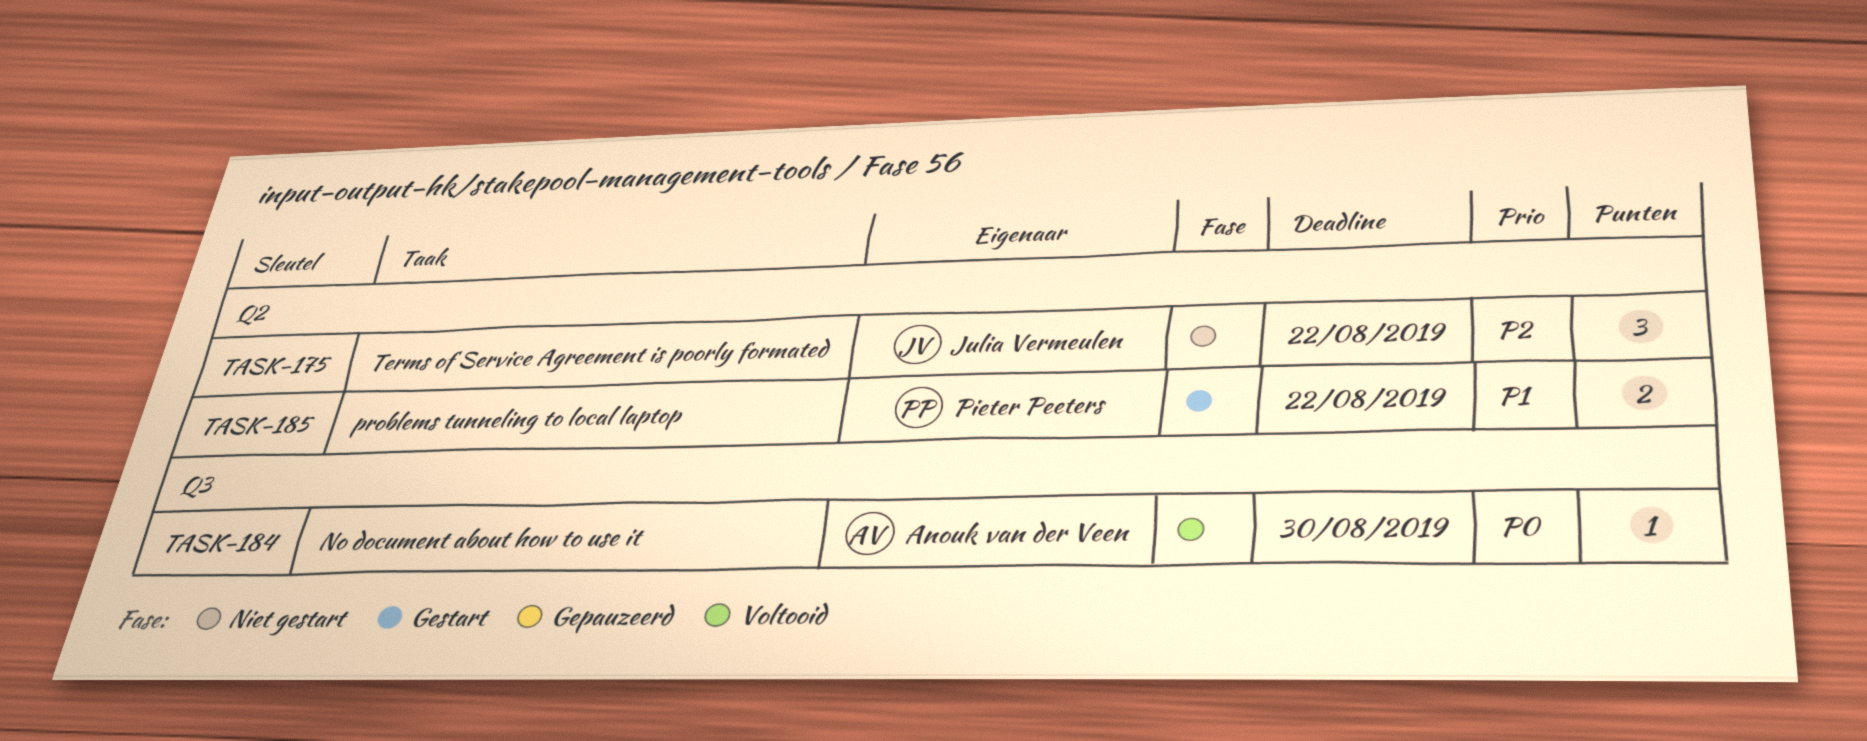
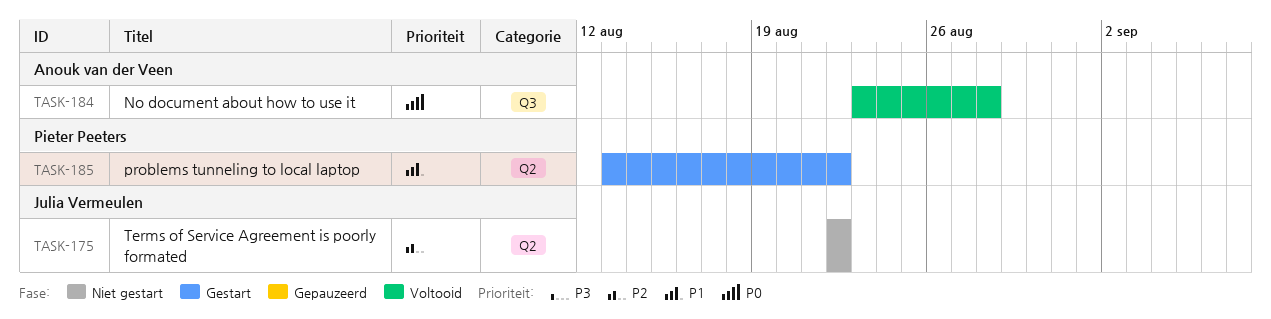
TASK-184, due: Aug 30 -> Aug 28

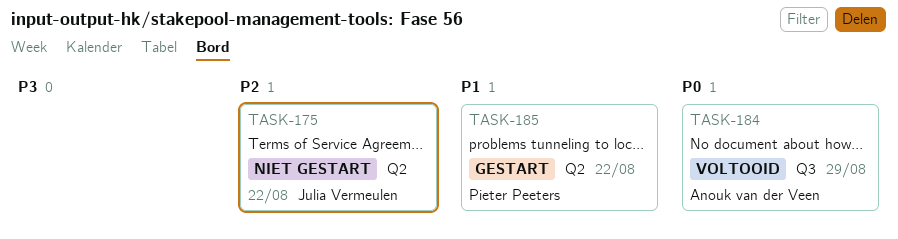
TASK-184, due: Aug 28 -> Aug 29

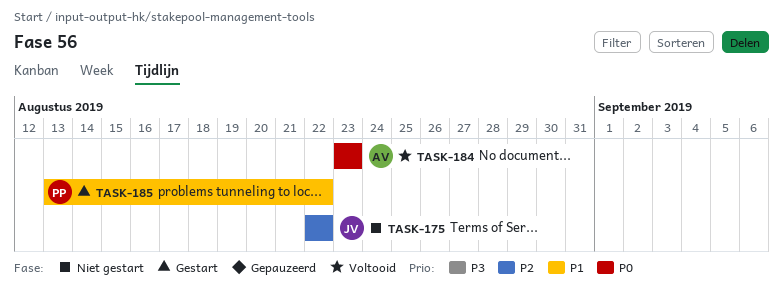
TASK-184, due: Aug 29 -> Aug 23

